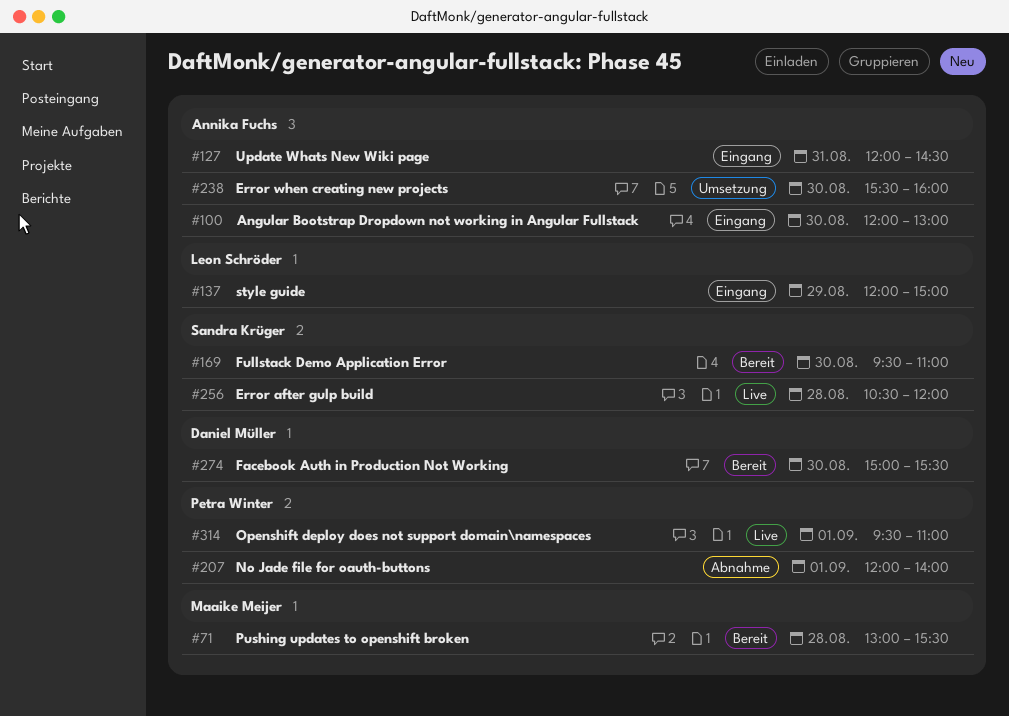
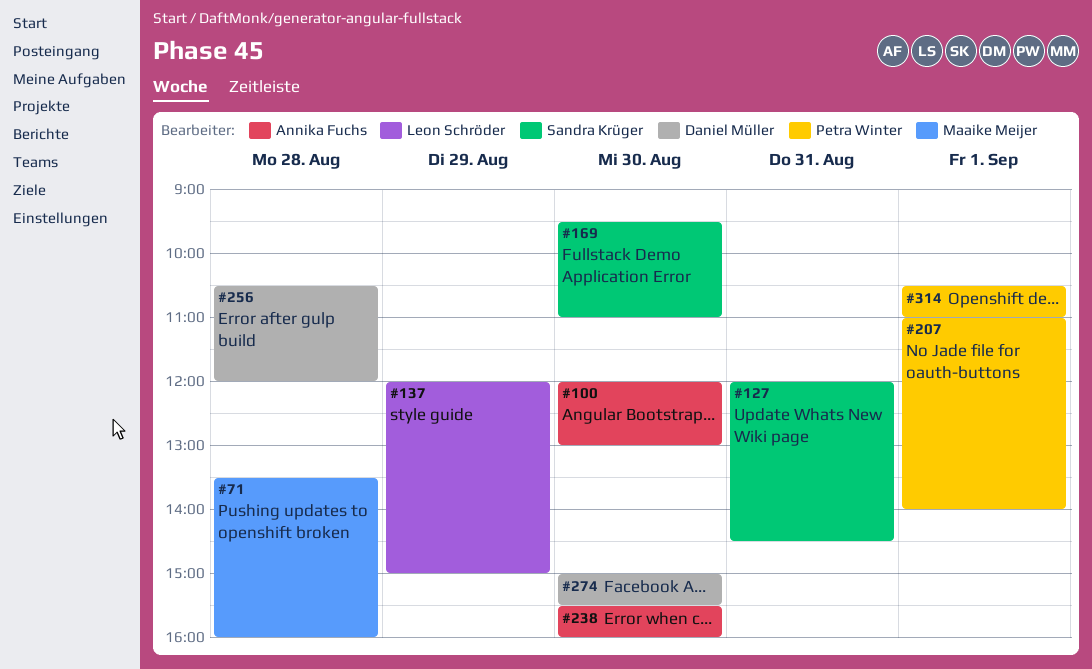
#71, begins: 13:00 -> 13:30
#71, ends: 15:30 -> 16:00
#127, owner: Annika Fuchs -> Sandra Krüger
#207, begins: 12:00 -> 11:00
#256, owner: Sandra Krüger -> Daniel Müller
#314, begins: 09:30 -> 10:30

